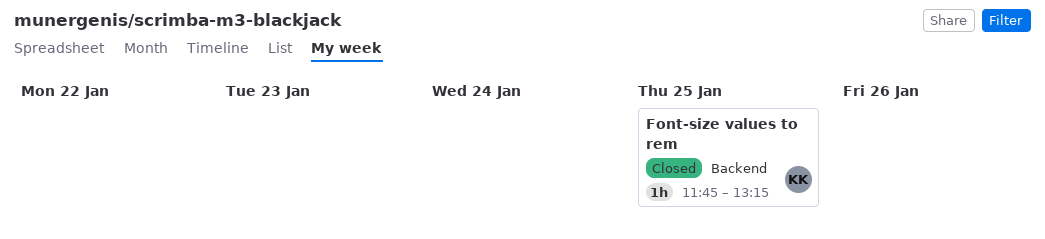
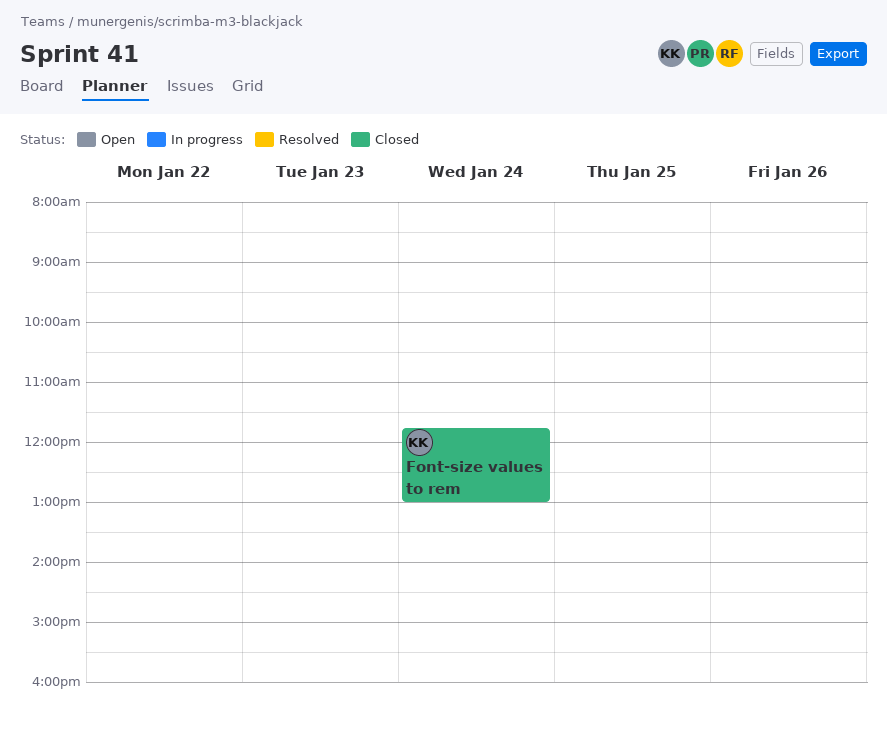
Font-size values to rem, day: Jan 25 -> Jan 24
Font-size values to rem, ends: 13:15 -> 13:00

